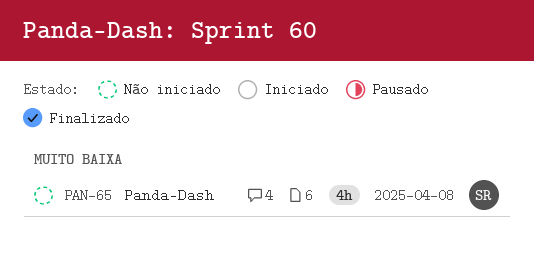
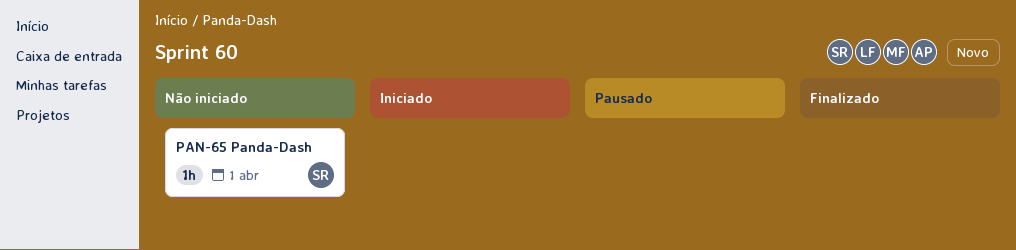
PAN-65, estimate: 4h -> 1h
PAN-65, due: Apr 8 -> Apr 1

